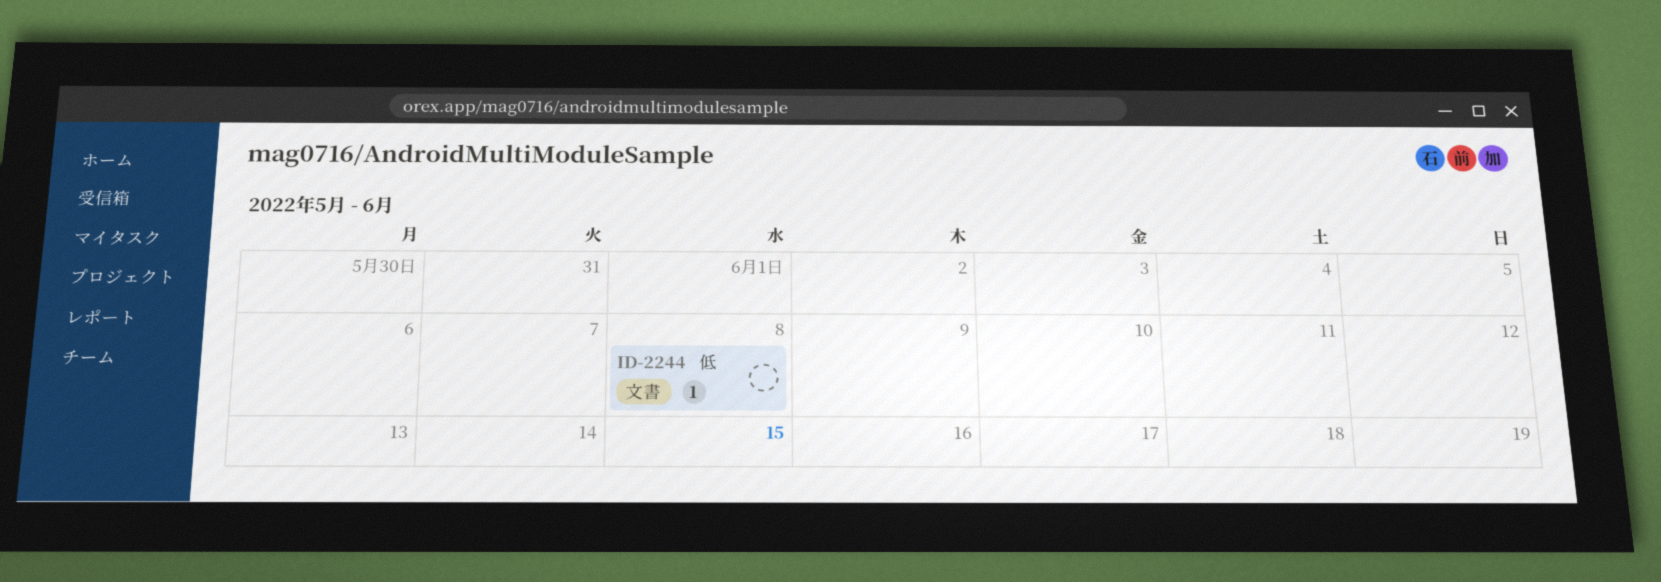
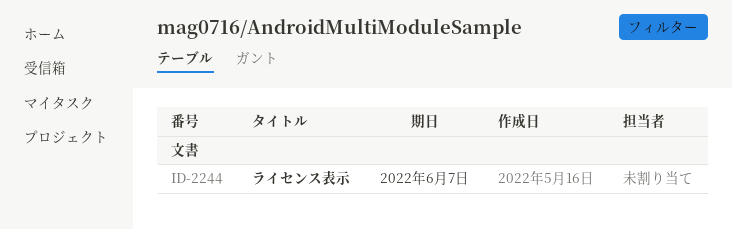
ID-2244, due: Jun 8 -> Jun 7

